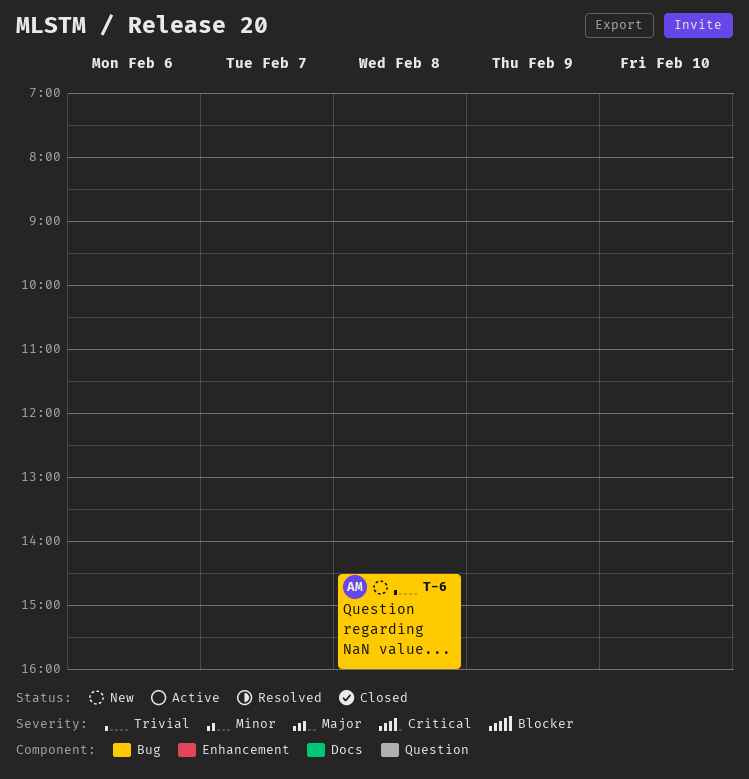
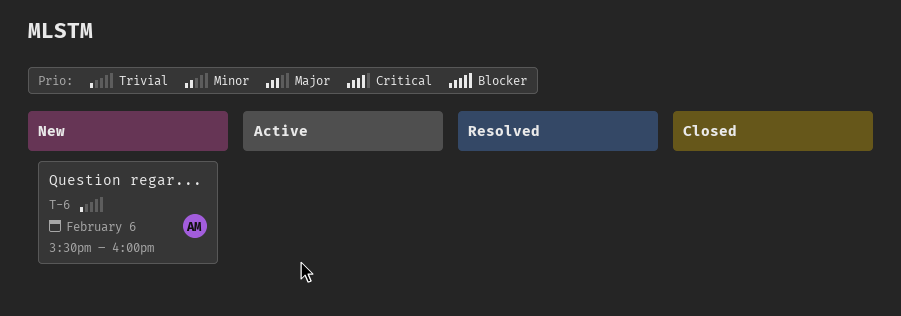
T-6, day: Feb 8 -> Feb 6
T-6, begins: 14:30 -> 15:30

